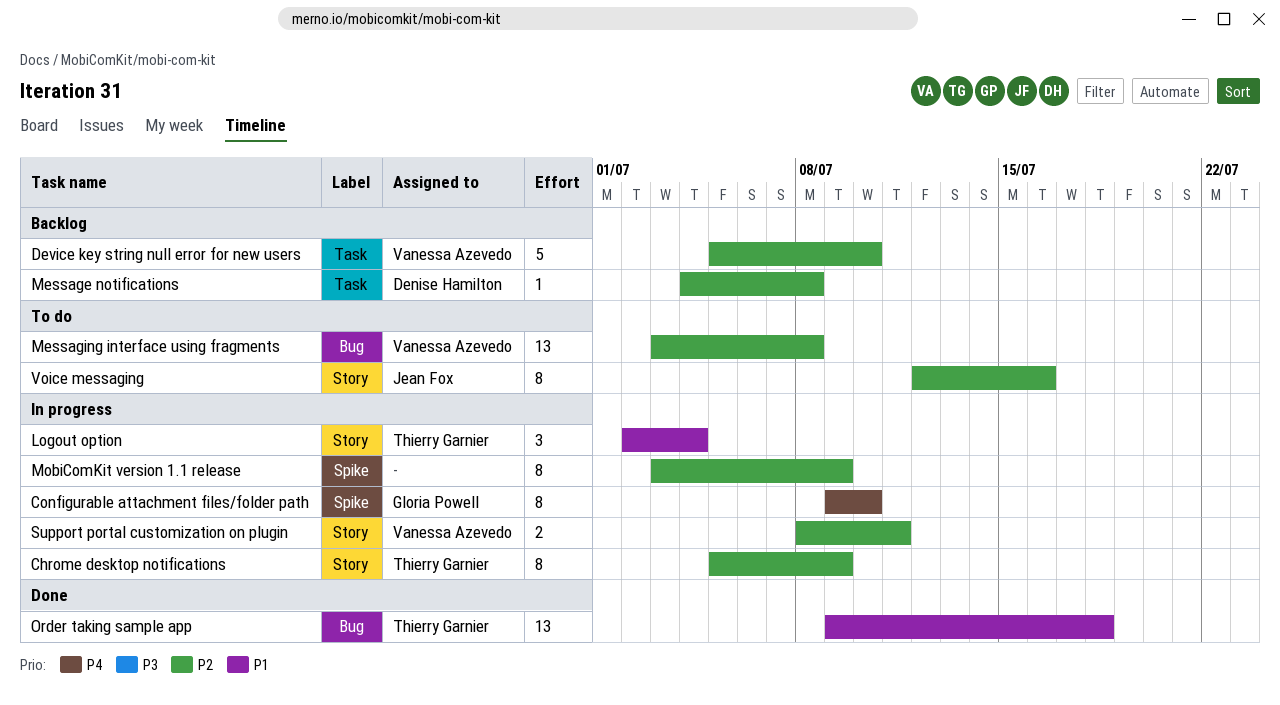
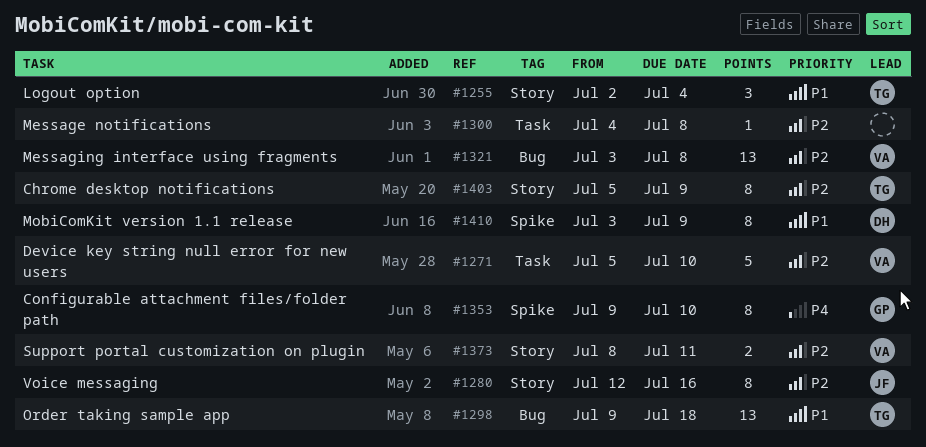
Message notifications, owner: Denise Hamilton -> none
MobiComKit version 1.1 release, owner: none -> Denise Hamilton
MobiComKit version 1.1 release, priority: P2 -> P1

